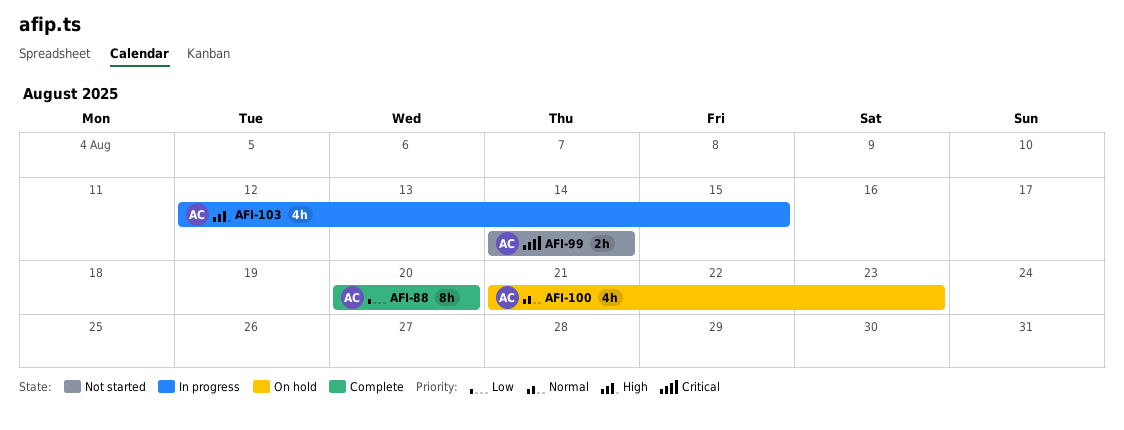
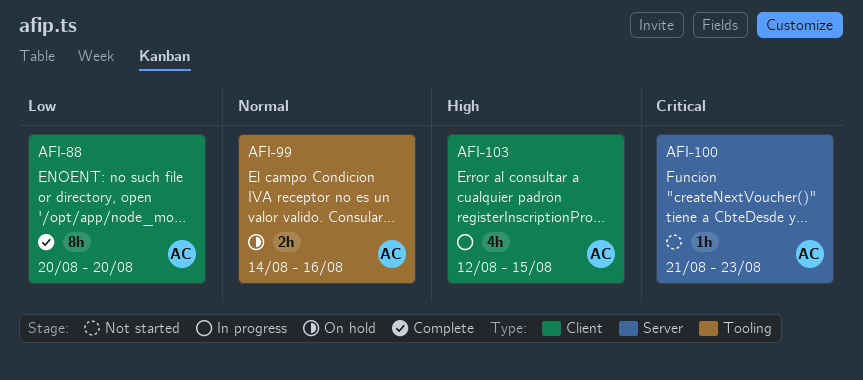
AFI-99, status: Not started -> On hold
AFI-99, priority: Critical -> Normal
AFI-99, due: Aug 14 -> Aug 16
AFI-100, status: On hold -> Not started
AFI-100, priority: Normal -> Critical
AFI-100, estimate: 4h -> 1h

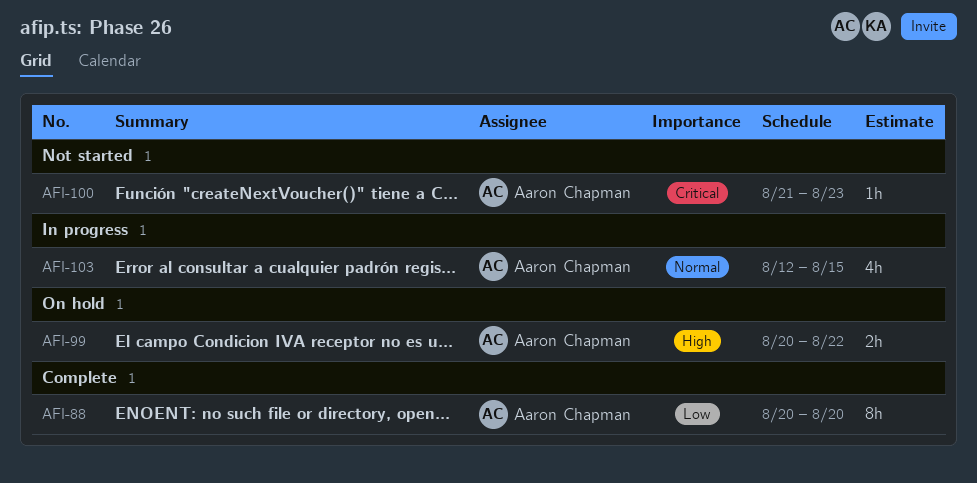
AFI-99, priority: Normal -> High
AFI-99, start: Aug 14 -> Aug 20
AFI-99, due: Aug 16 -> Aug 22
AFI-103, priority: High -> Normal

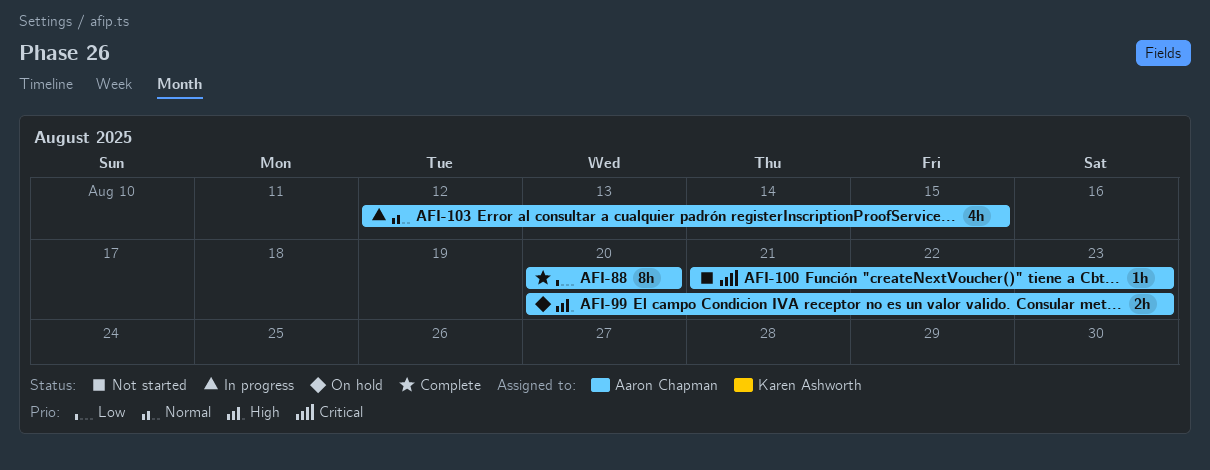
AFI-99, due: Aug 22 -> Aug 23

